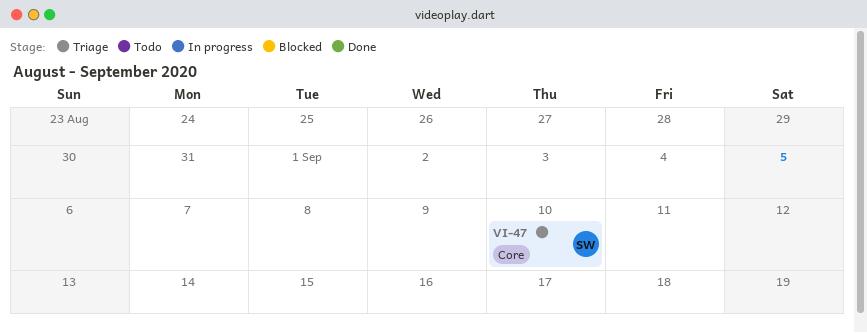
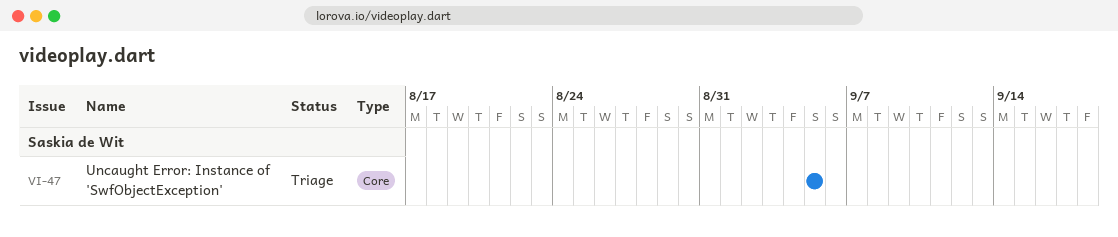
VI-47, due: Sep 10 -> Sep 5

